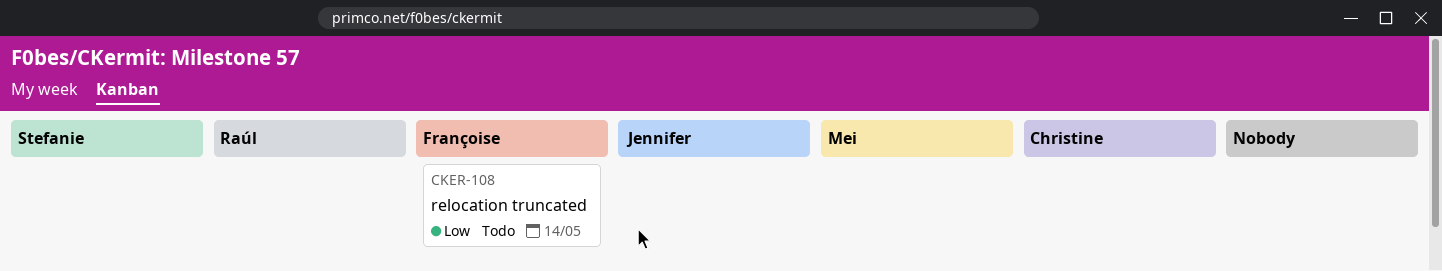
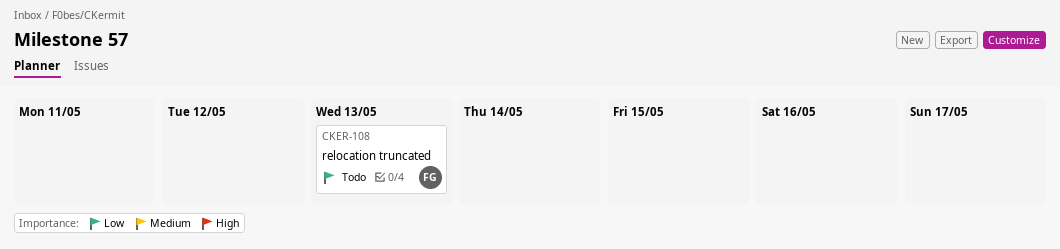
CKER-108, due: May 14 -> May 13

